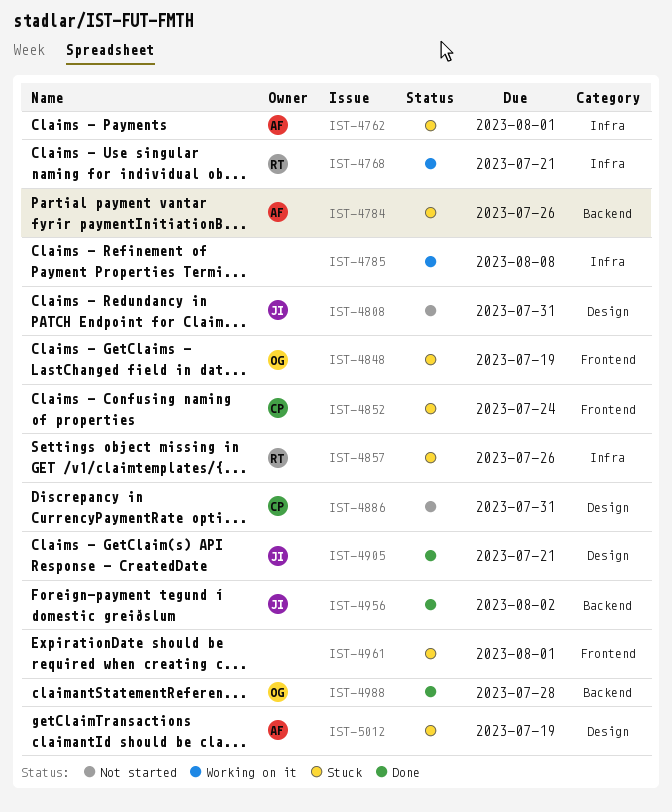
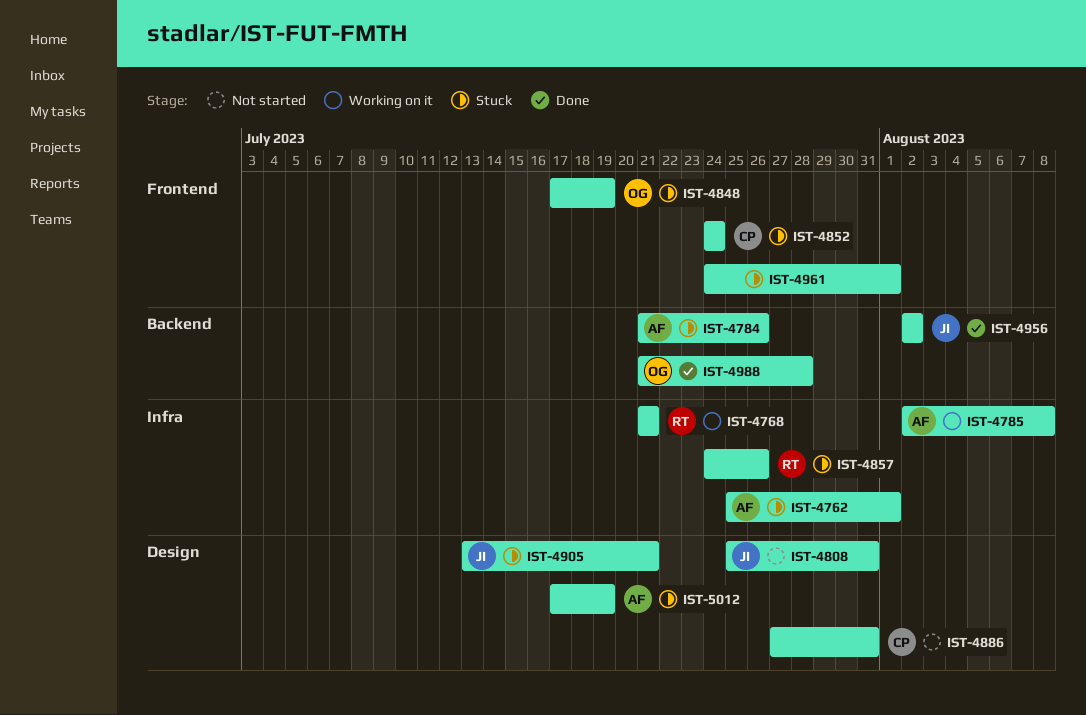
IST-4785, owner: none -> AF
IST-4905, status: Done -> Stuck

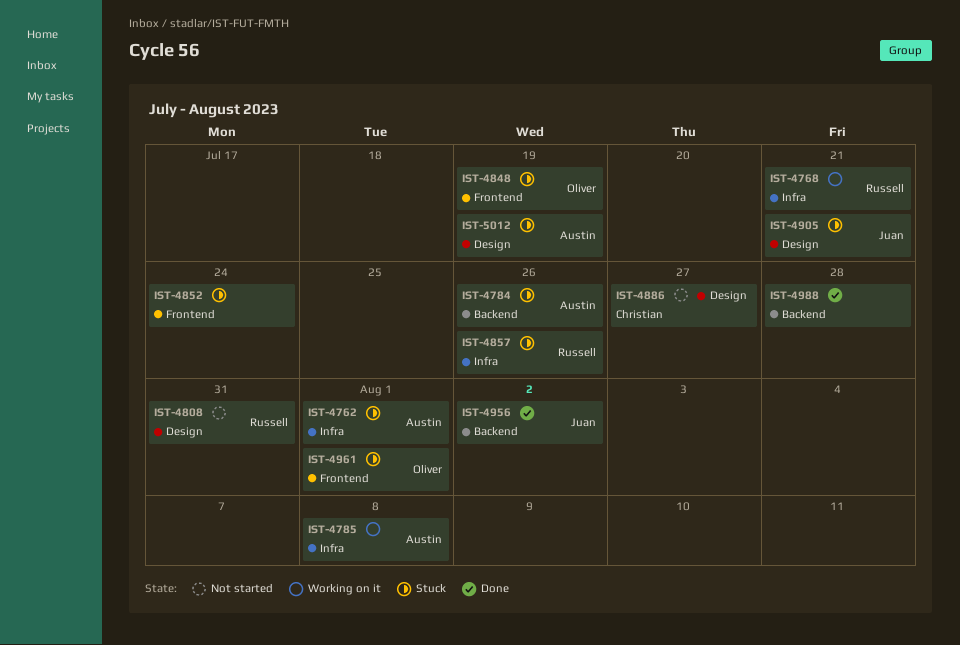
IST-4808, owner: Juan -> Russell
IST-4852, owner: Christian -> none
IST-4886, due: Jul 31 -> Jul 27
IST-4961, owner: none -> Oliver
IST-4988, owner: Oliver -> none

